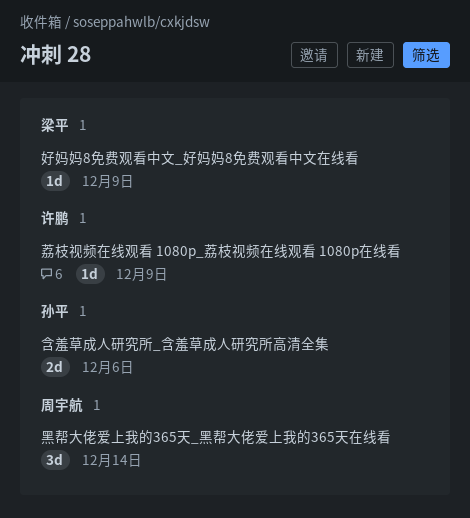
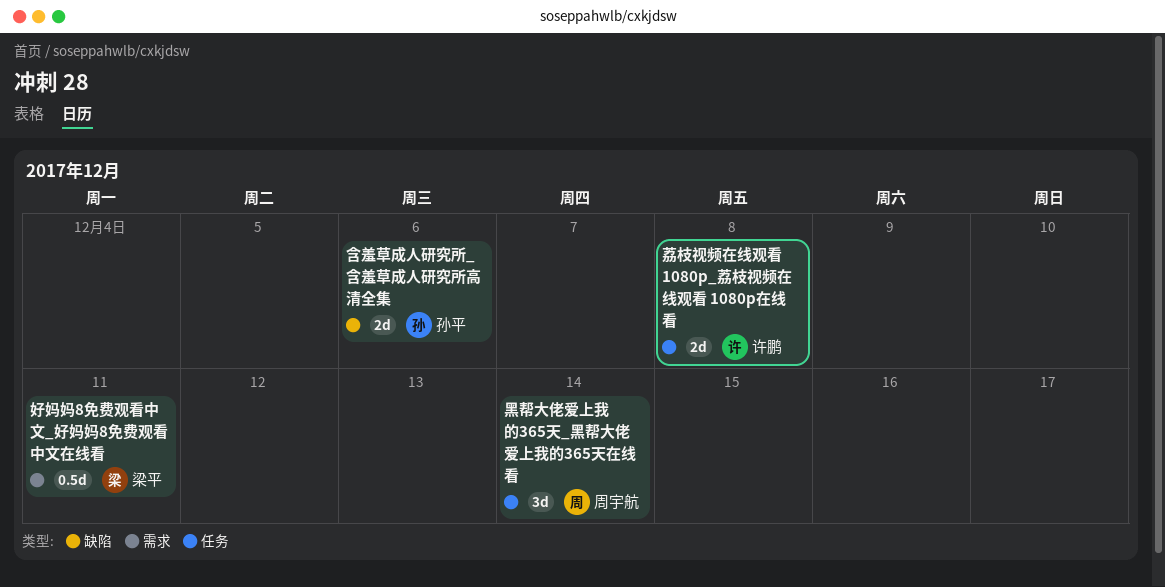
好妈妈8免费观看中文_好妈妈8免费观看中文在线看, estimate: 1d -> 0.5d
好妈妈8免费观看中文_好妈妈8免费观看中文在线看, due: Dec 9 -> Dec 11
荔枝视频在线观看 1080p_荔枝视频在线观看 1080p在线看, estimate: 1d -> 2d
荔枝视频在线观看 1080p_荔枝视频在线观看 1080p在线看, due: Dec 9 -> Dec 8

